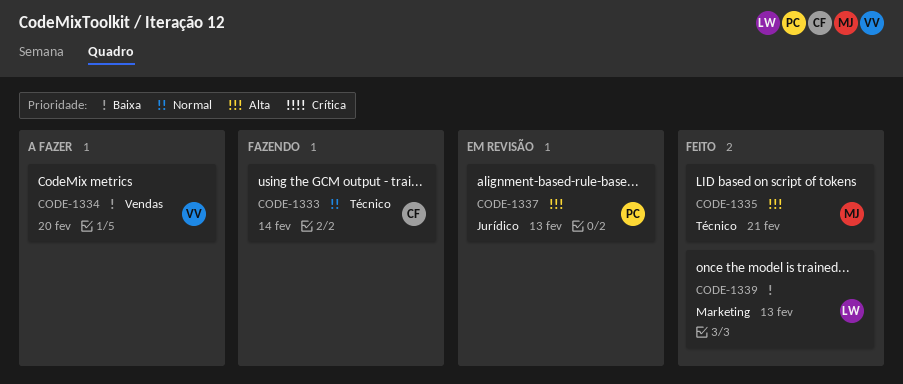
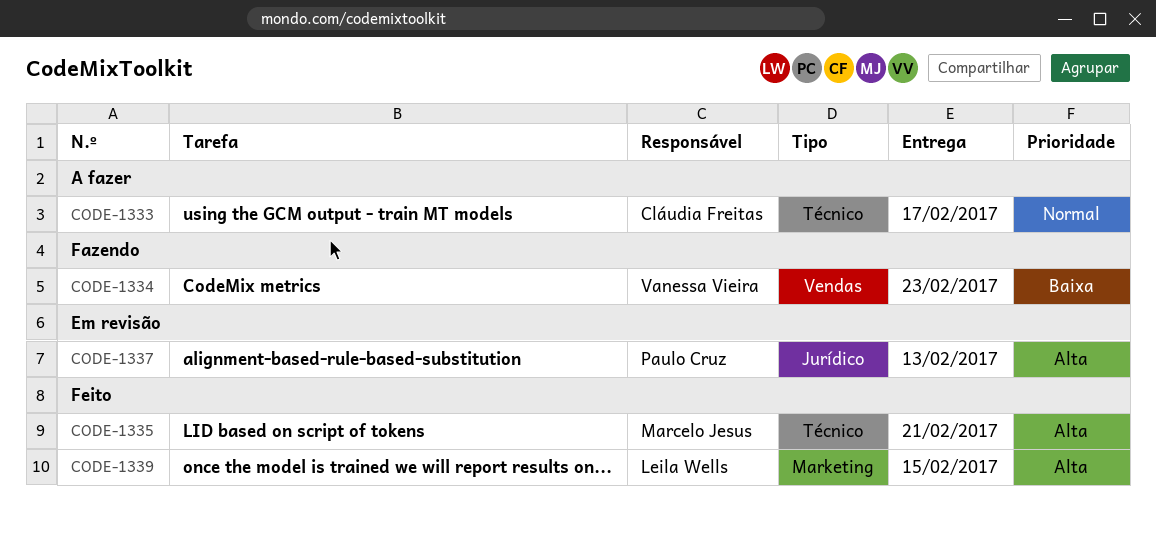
CODE-1333, status: Fazendo -> A fazer
CODE-1333, due: Feb 14 -> Feb 17
CODE-1334, status: A fazer -> Fazendo
CODE-1334, due: Feb 20 -> Feb 23
CODE-1339, priority: Baixa -> Alta
CODE-1339, due: Feb 13 -> Feb 15

